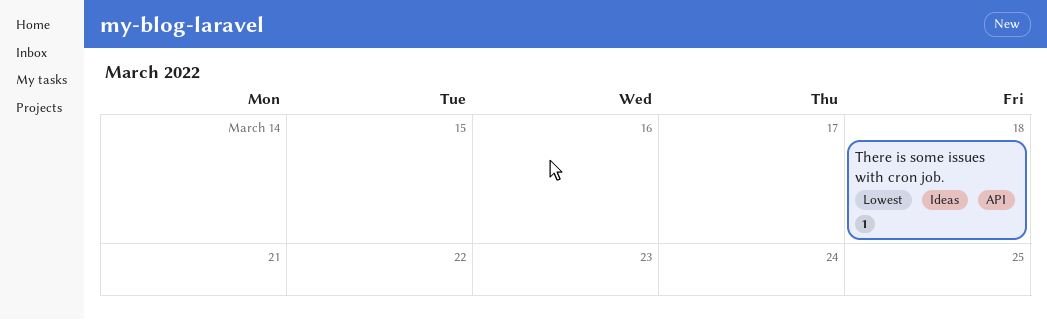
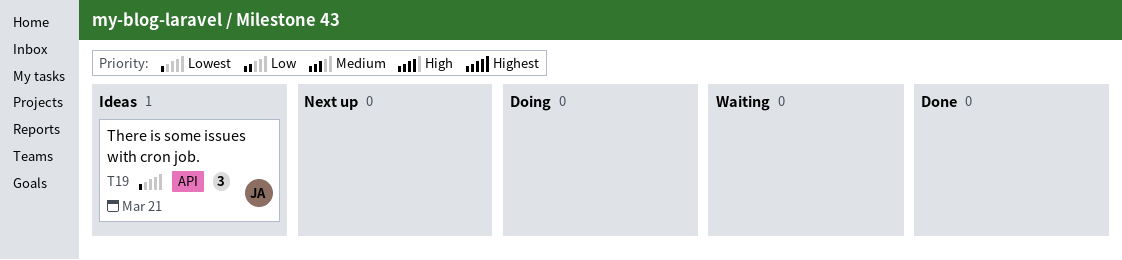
There is some issues with cron job., estimate: 1 -> 3
There is some issues with cron job., due: Mar 18 -> Mar 21

